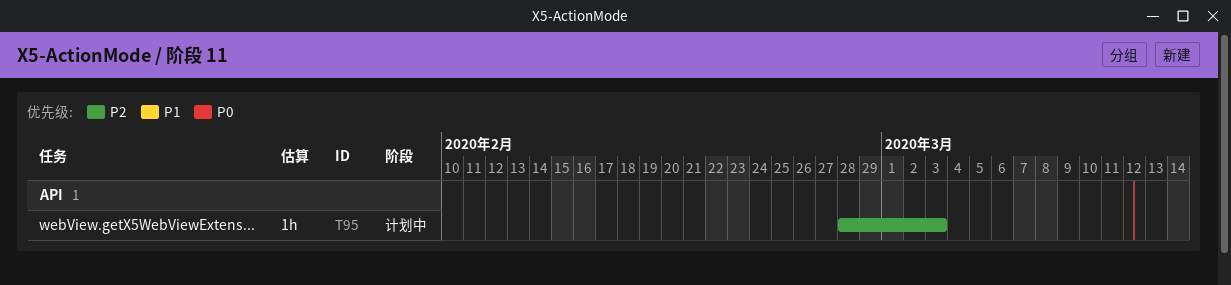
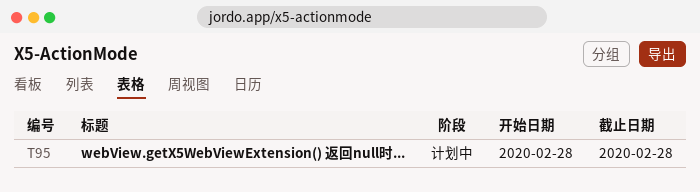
T95, due: Mar 3 -> Feb 28

